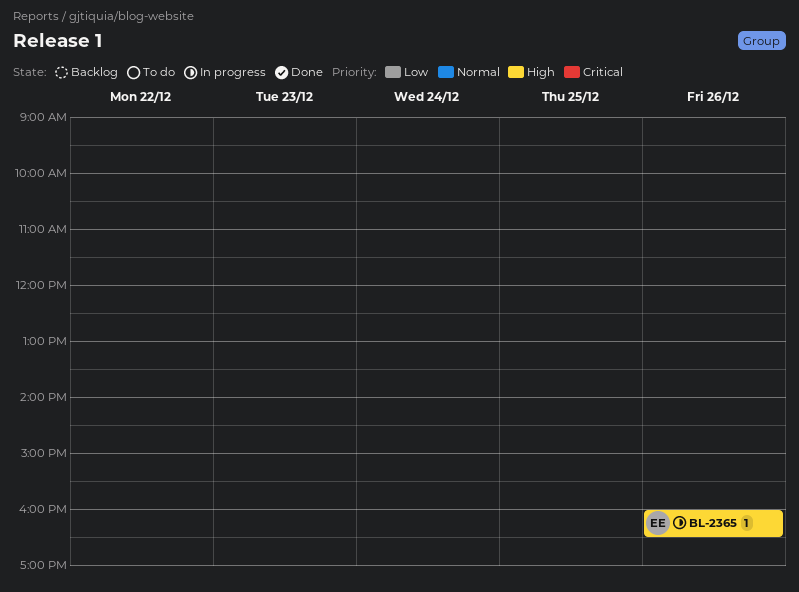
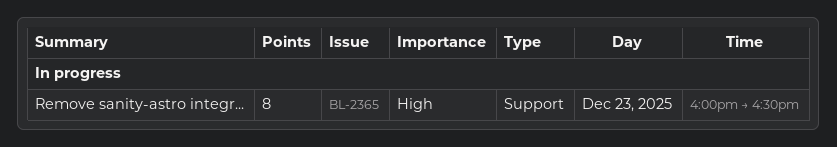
BL-2365, estimate: 1 -> 8
BL-2365, day: Dec 26 -> Dec 23

